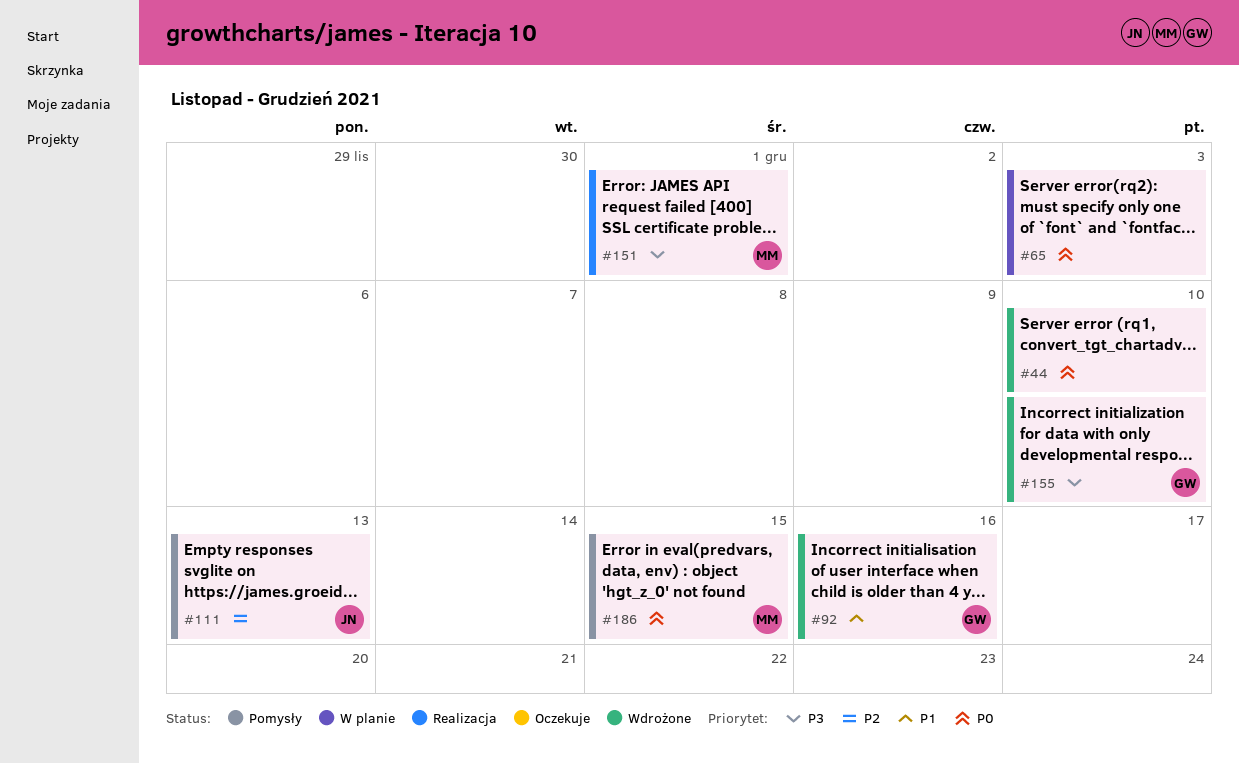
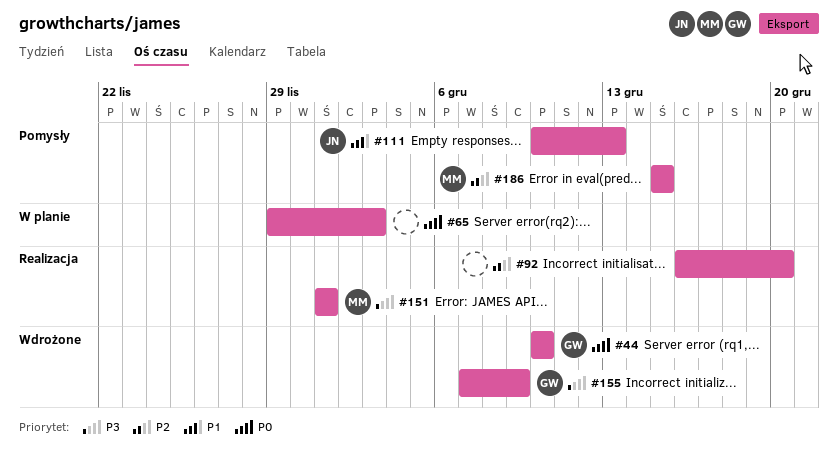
#44, owner: none -> GW
#92, status: Wdrożone -> Realizacja
#92, owner: GW -> none
#92, priority: P1 -> P2
#92, due: Dec 16 -> Dec 20
#111, priority: P2 -> P1
#155, due: Dec 10 -> Dec 9
#186, priority: P0 -> P2

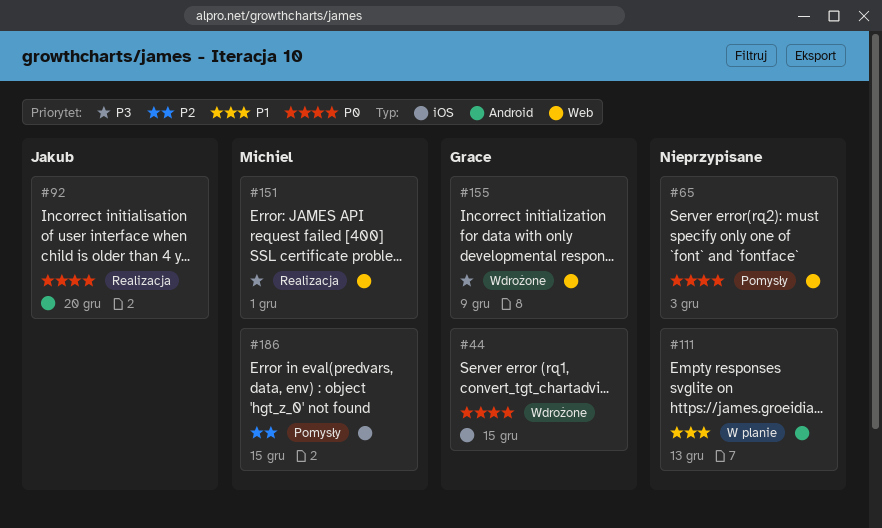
#44, due: Dec 10 -> Dec 15
#65, status: W planie -> Pomysły
#92, owner: none -> Jakub
#92, priority: P2 -> P0
#111, status: Pomysły -> W planie
#111, owner: Jakub -> none

